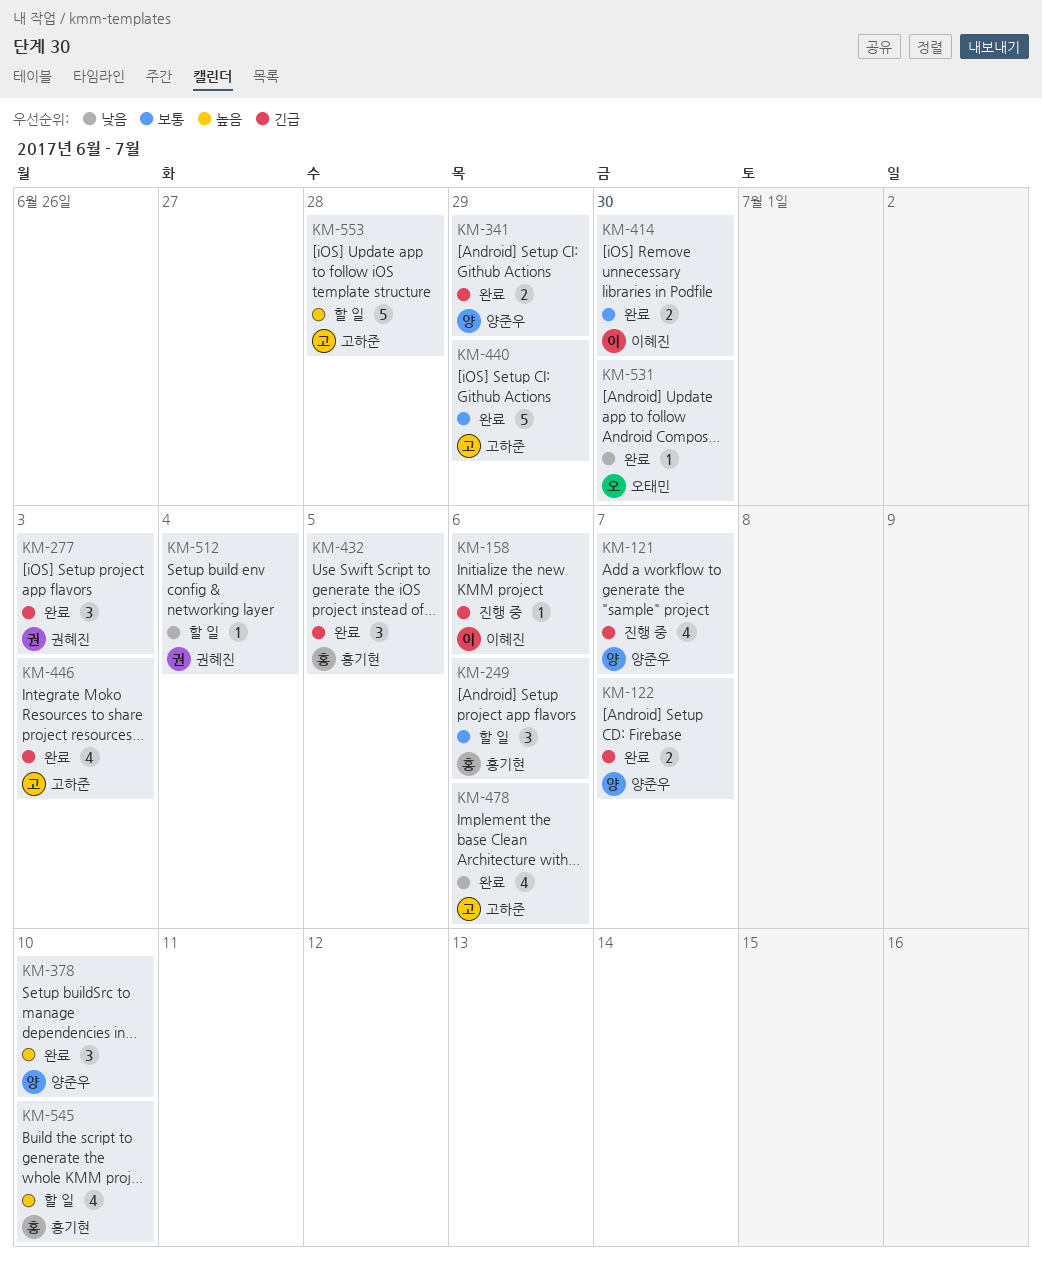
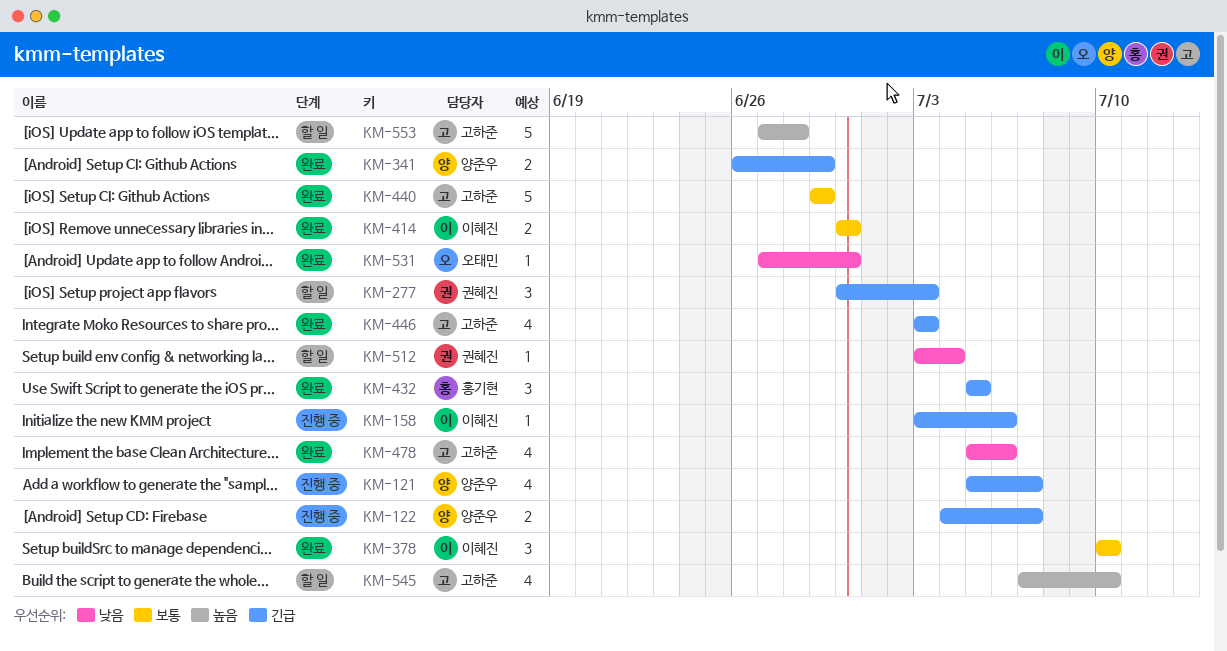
KM-122, status: 완료 -> 진행 중
KM-249: present -> none
KM-277, status: 완료 -> 할 일
KM-378, owner: 양준우 -> 이혜진
KM-378, priority: 높음 -> 보통
KM-545, owner: 홍기현 -> 고하준

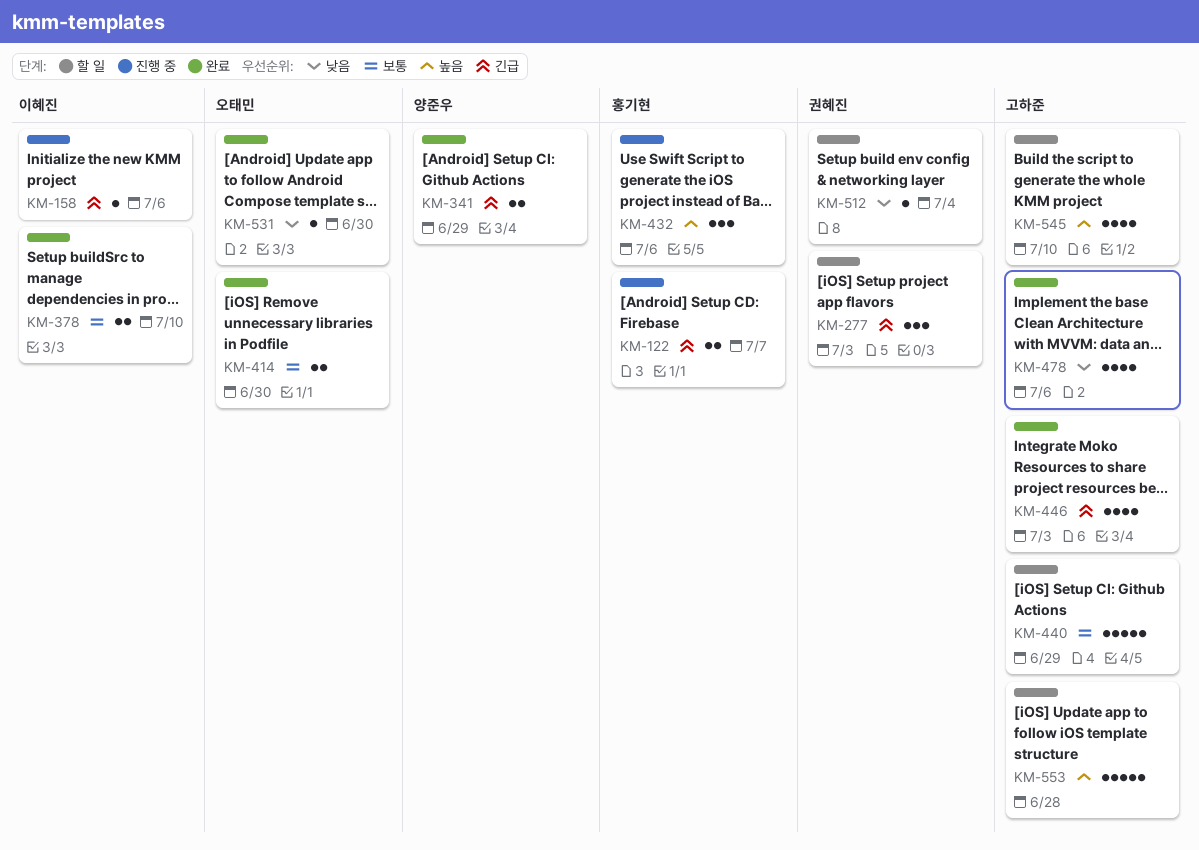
KM-121: present -> none
KM-122, owner: 양준우 -> 홍기현
KM-378, estimate: 3 -> 2
KM-414, owner: 이혜진 -> 오태민
KM-432, status: 완료 -> 진행 중
KM-432, priority: 긴급 -> 높음
KM-432, due: Jul 5 -> Jul 6
KM-440, status: 완료 -> 할 일

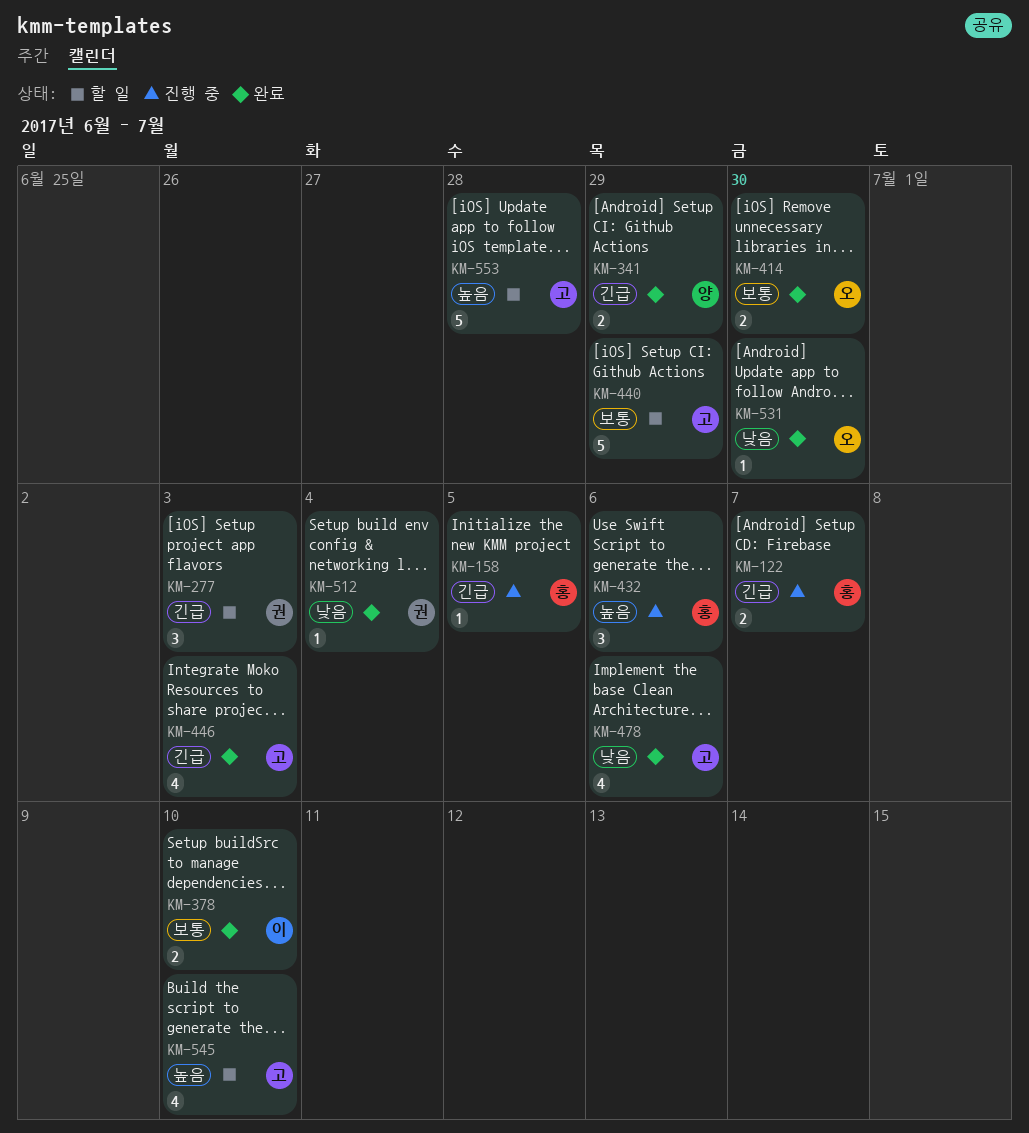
KM-158, owner: 이혜진 -> 홍기현
KM-158, due: Jul 6 -> Jul 5
KM-512, status: 할 일 -> 완료

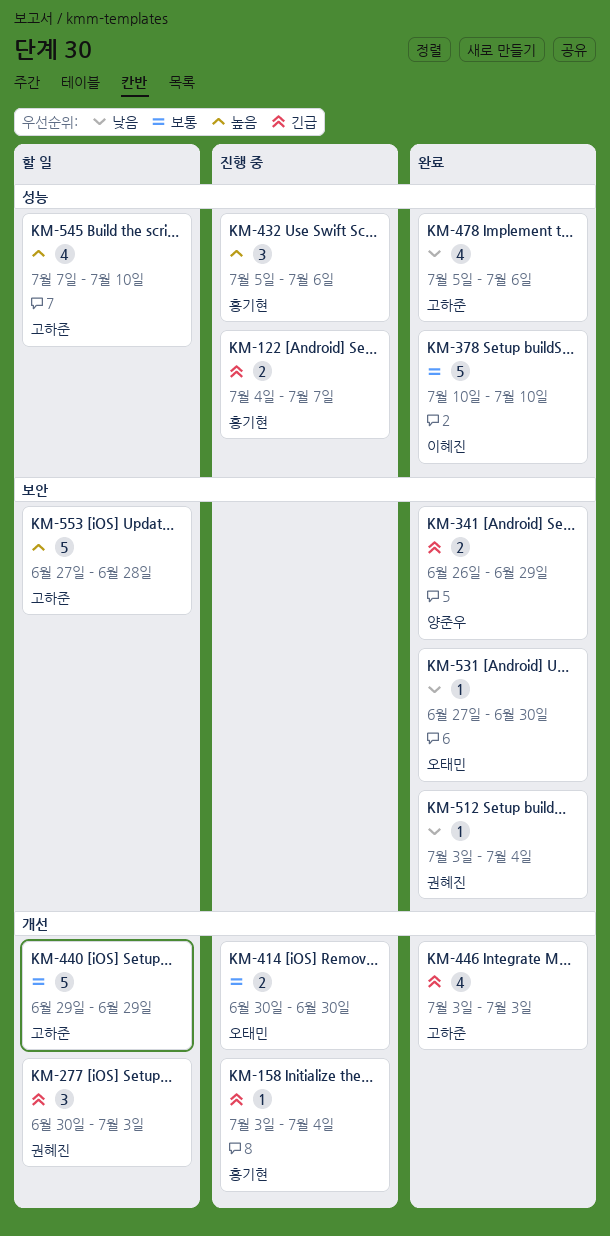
KM-158, due: Jul 5 -> Jul 4
KM-378, estimate: 2 -> 5
KM-414, status: 완료 -> 진행 중

